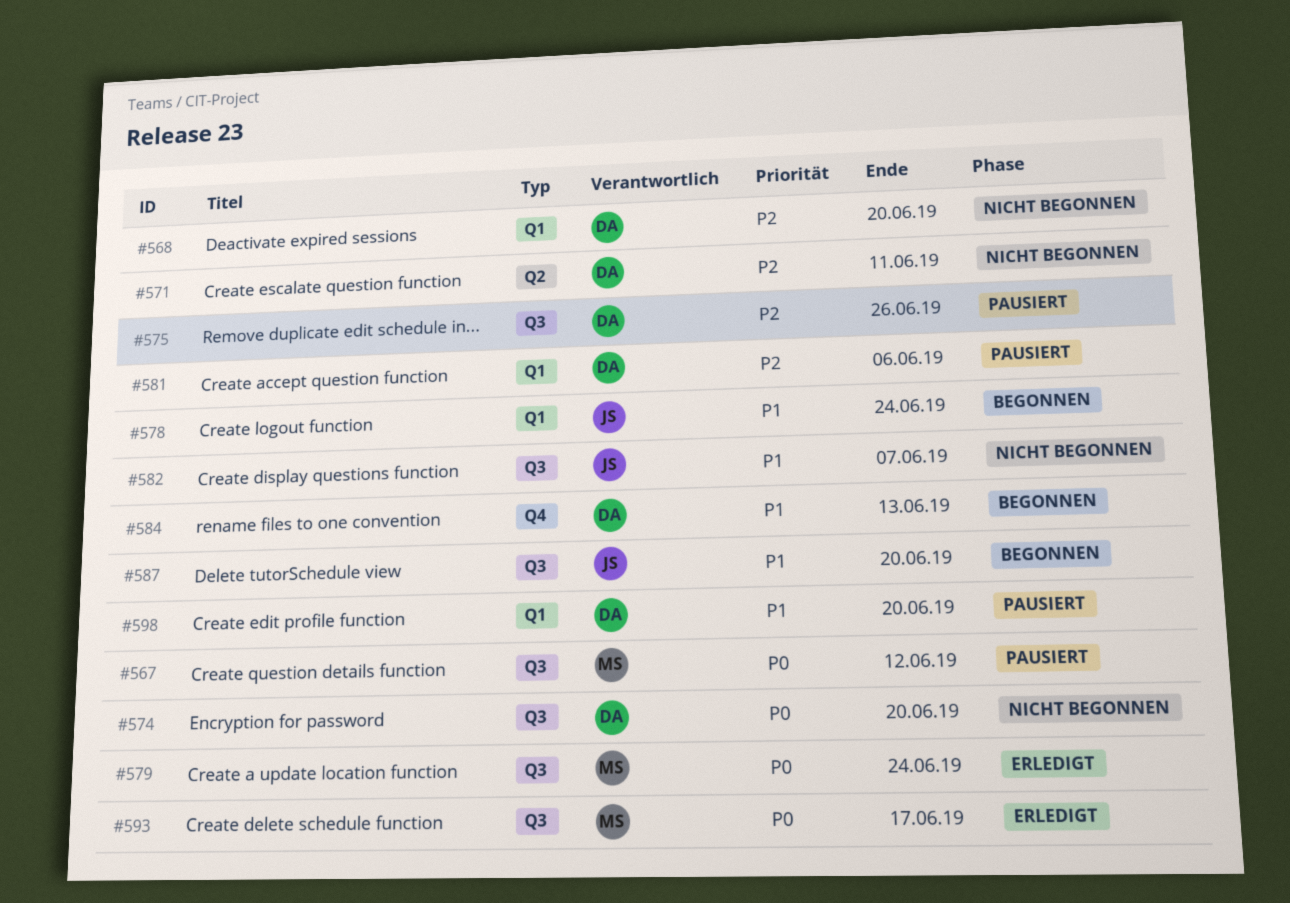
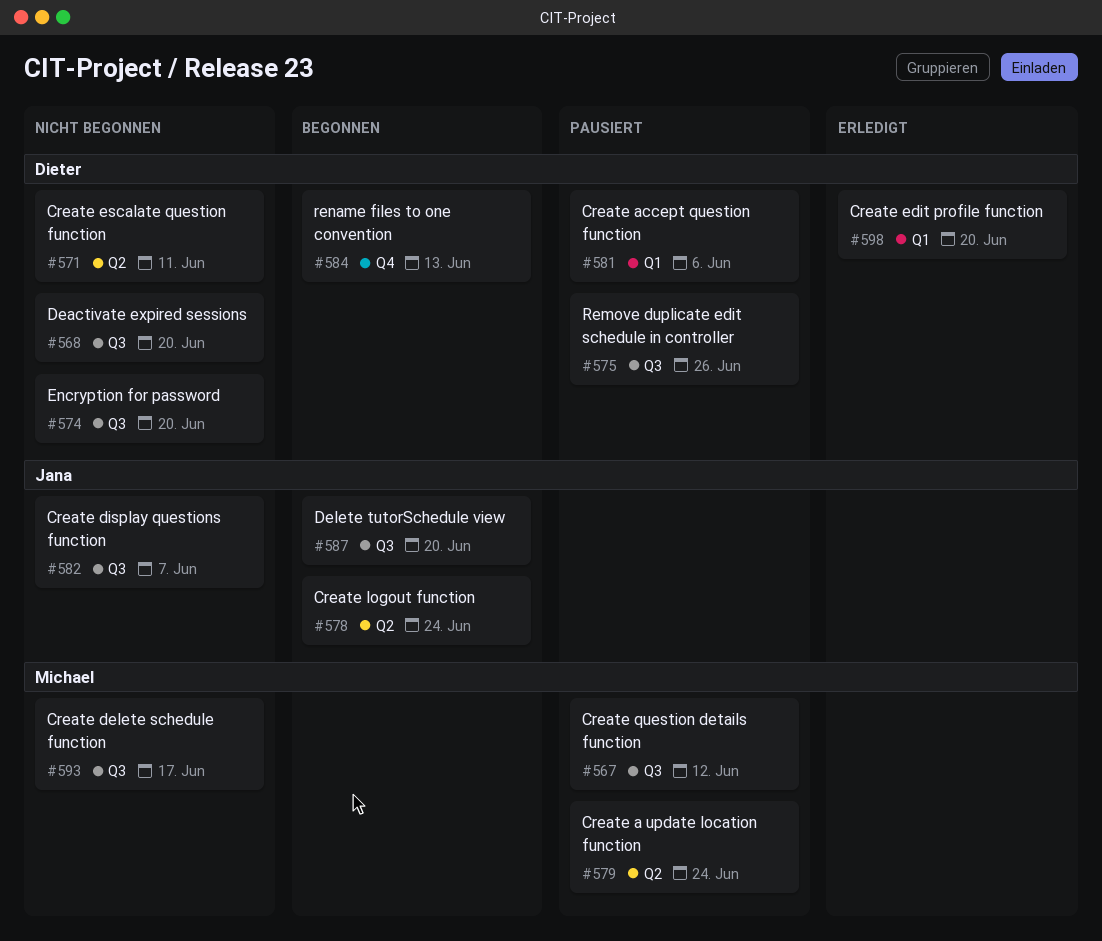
#568, label: Q1 -> Q3
#578, label: Q1 -> Q2
#579, status: Erledigt -> Pausiert
#579, label: Q3 -> Q2
#593, status: Erledigt -> Nicht begonnen
#598, status: Pausiert -> Erledigt

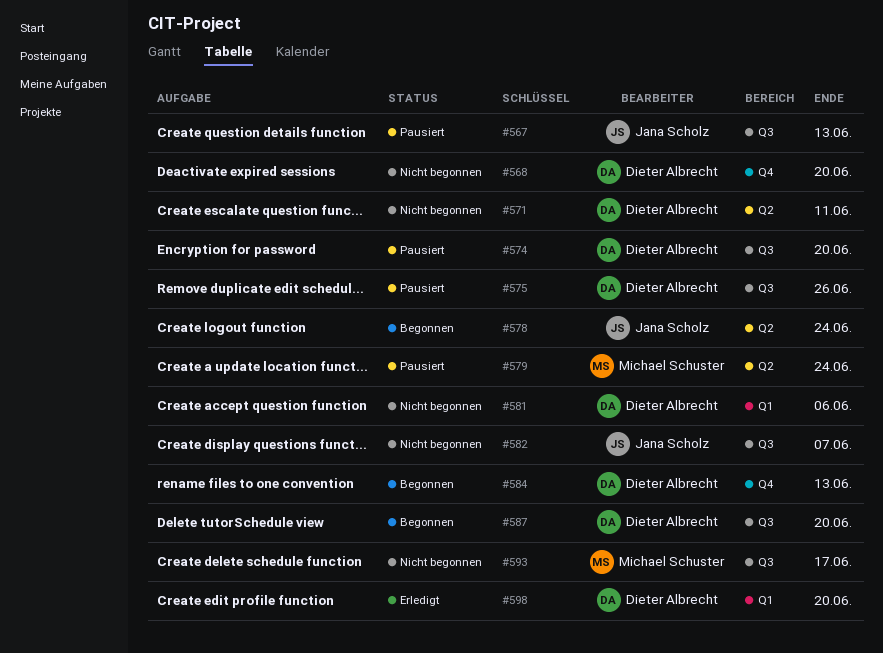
#567, owner: Michael Schuster -> Jana Scholz
#567, due: Jun 12 -> Jun 13
#568, label: Q3 -> Q4
#574, status: Nicht begonnen -> Pausiert
#581, status: Pausiert -> Nicht begonnen
#587, owner: Jana Scholz -> Dieter Albrecht

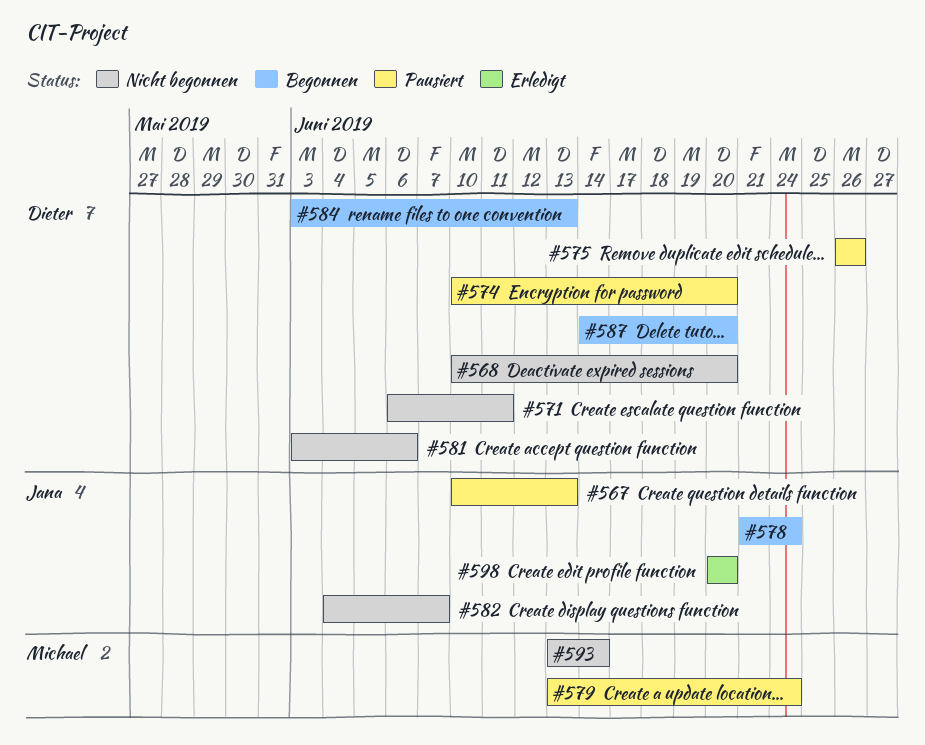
#593, due: Jun 17 -> Jun 14
#598, owner: Dieter Albrecht -> Jana Scholz

